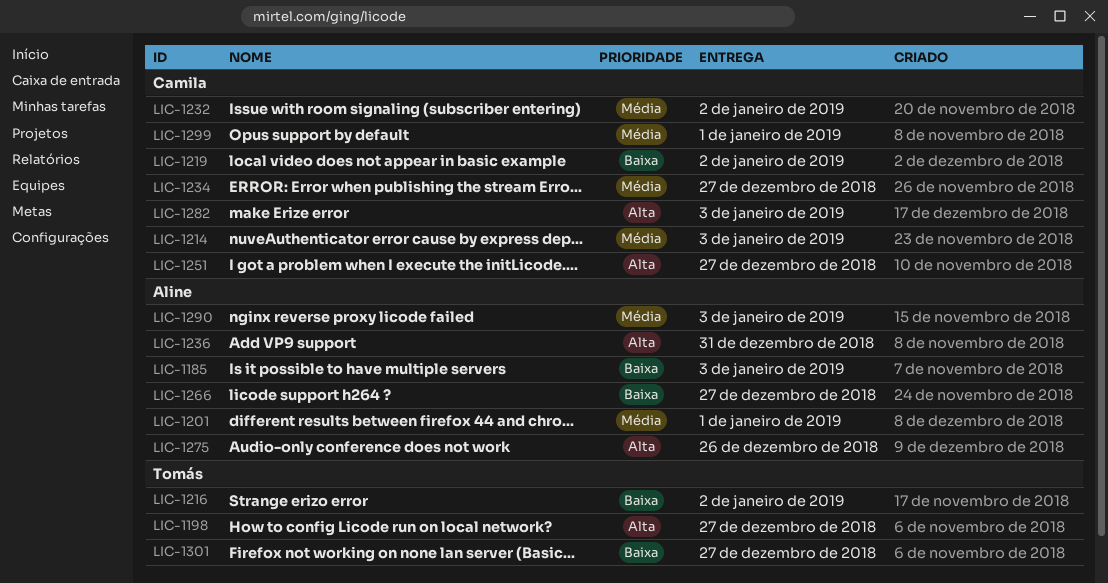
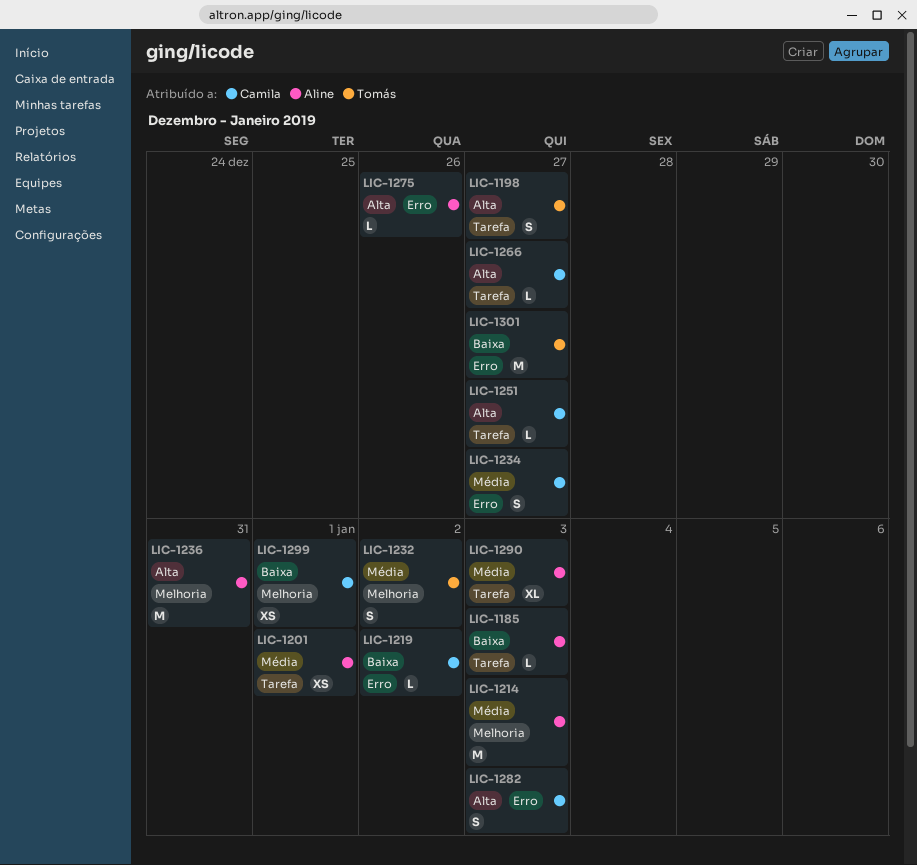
LIC-1214, owner: Camila -> Aline
LIC-1216: present -> none
LIC-1232, owner: Camila -> Tomás
LIC-1266, owner: Aline -> Camila
LIC-1266, priority: Baixa -> Alta
LIC-1299, priority: Média -> Baixa

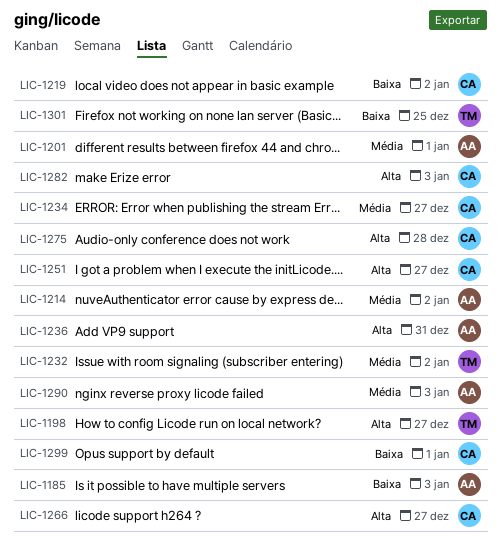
LIC-1214, due: Jan 3 -> Jan 2
LIC-1275, owner: Aline -> Camila
LIC-1275, due: Dec 26 -> Dec 28
LIC-1301, due: Dec 27 -> Dec 25

